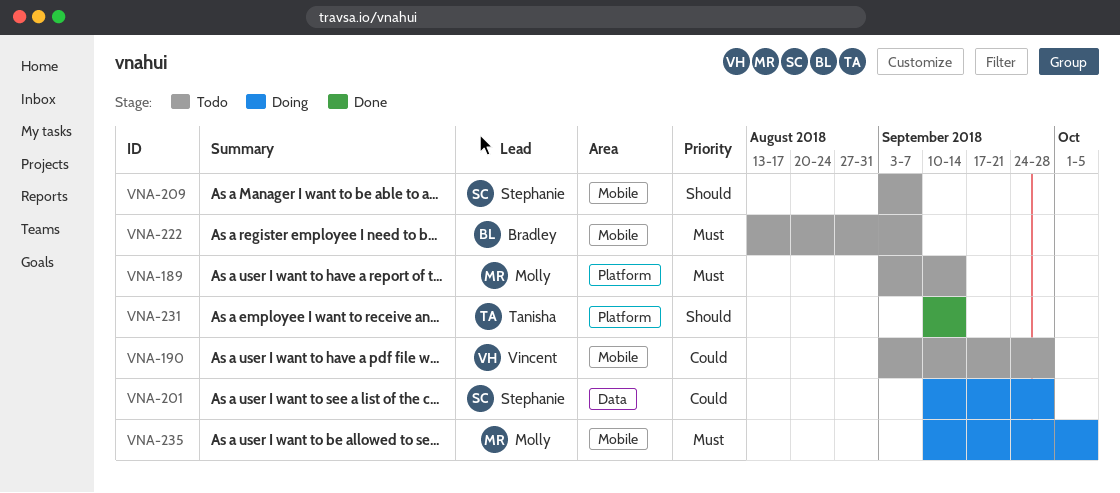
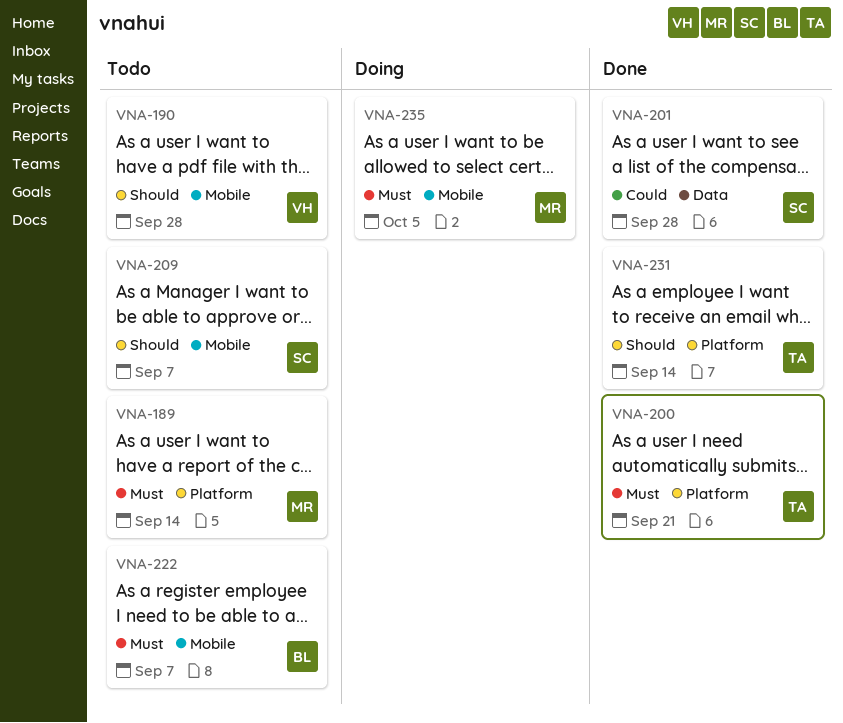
VNA-190, priority: Could -> Should
VNA-200: none -> present
VNA-201, status: Doing -> Done

